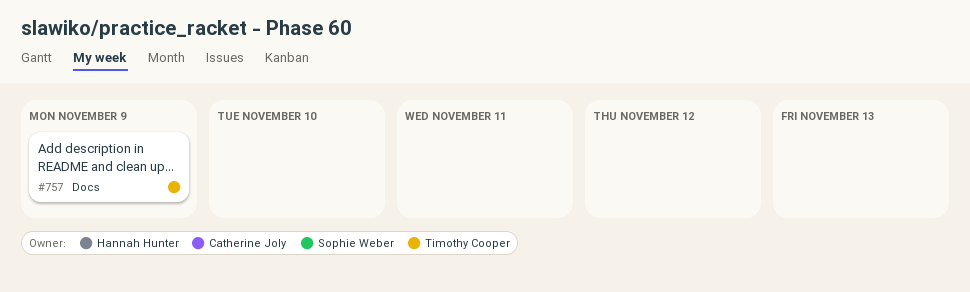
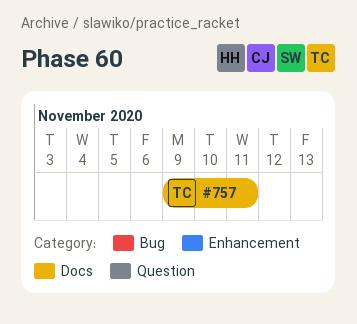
#757, due: Nov 9 -> Nov 11

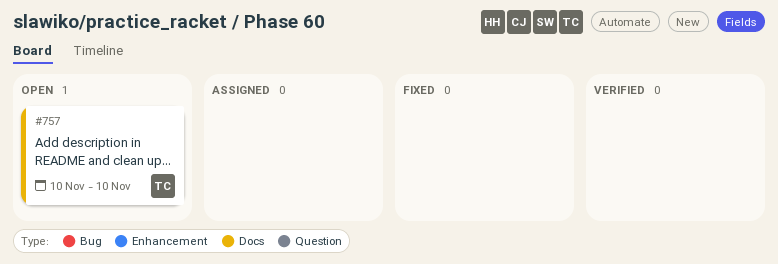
#757, start: Nov 9 -> Nov 10
#757, due: Nov 11 -> Nov 10

